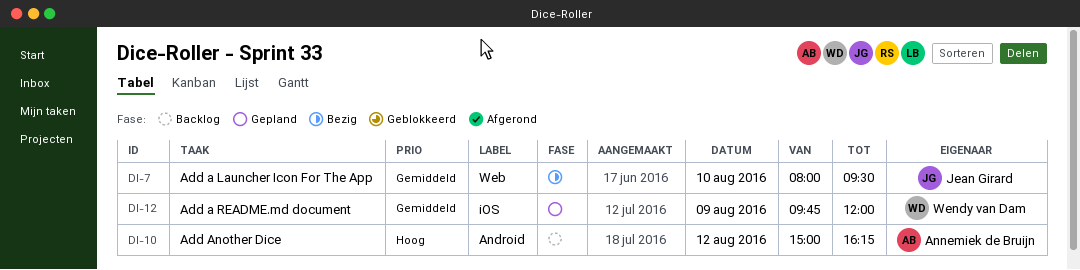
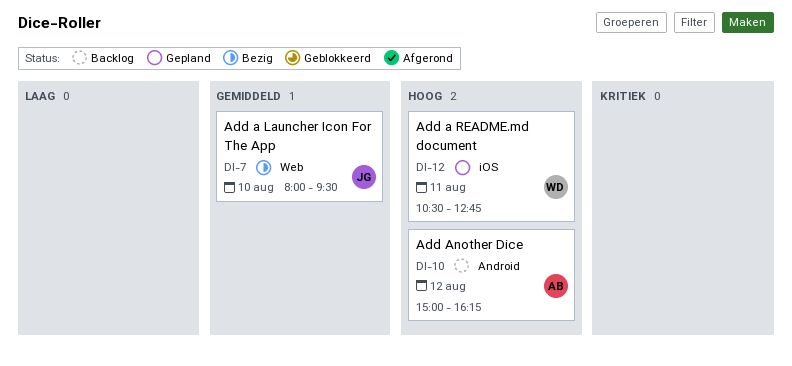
DI-12, priority: Gemiddeld -> Hoog
DI-12, day: Aug 9 -> Aug 11
DI-12, begins: 09:45 -> 10:30
DI-12, ends: 12:00 -> 12:45

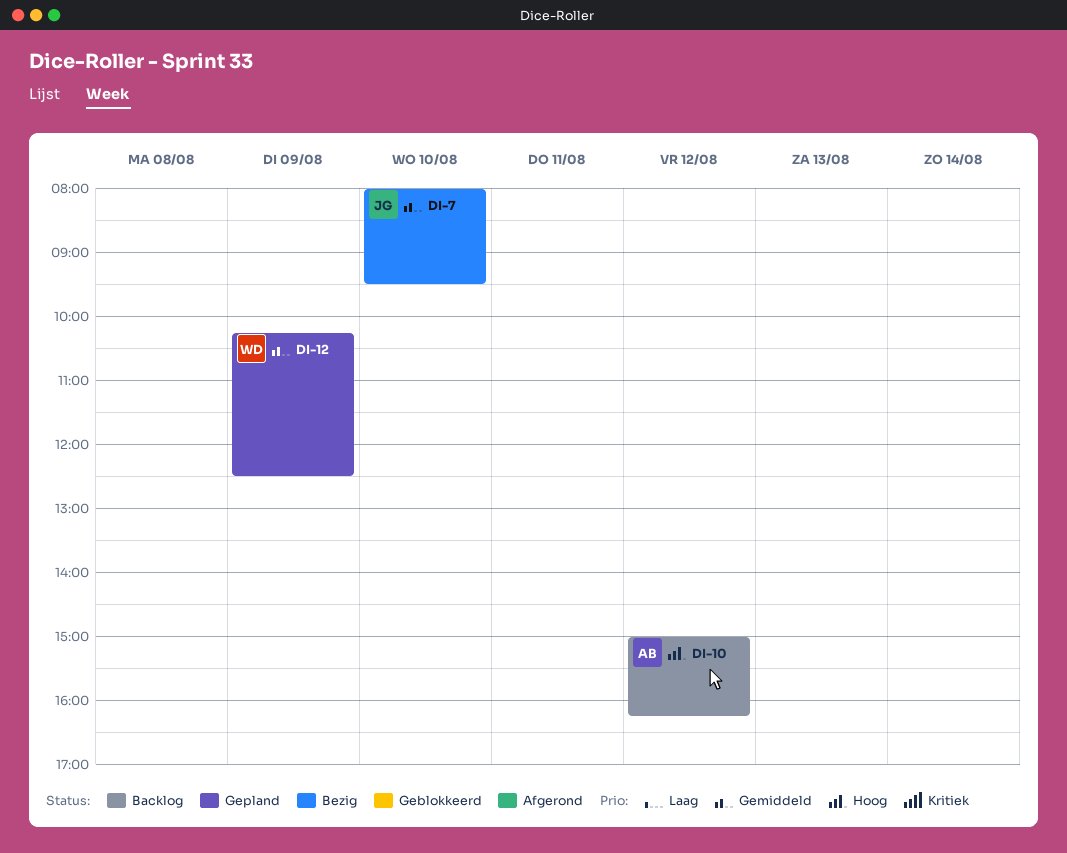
DI-12, priority: Hoog -> Gemiddeld
DI-12, day: Aug 11 -> Aug 9
DI-12, begins: 10:30 -> 10:15
DI-12, ends: 12:45 -> 12:30

